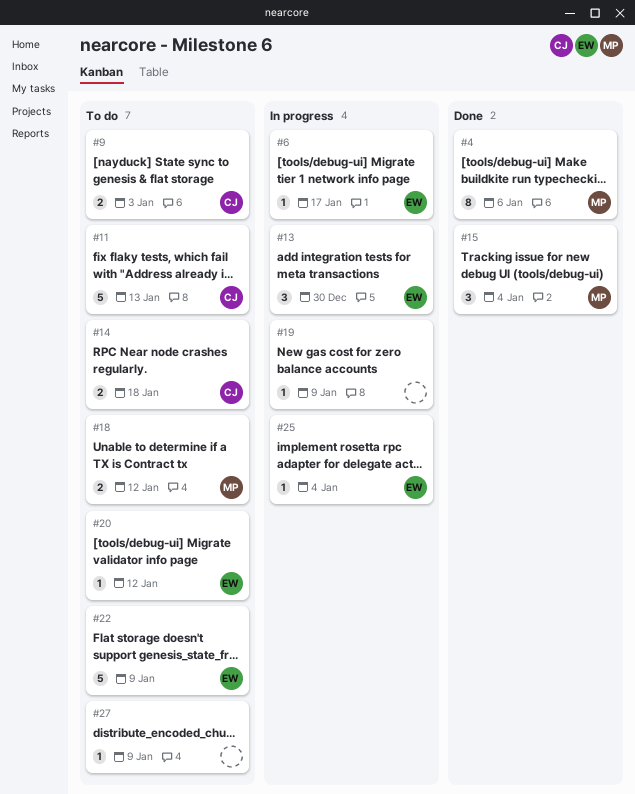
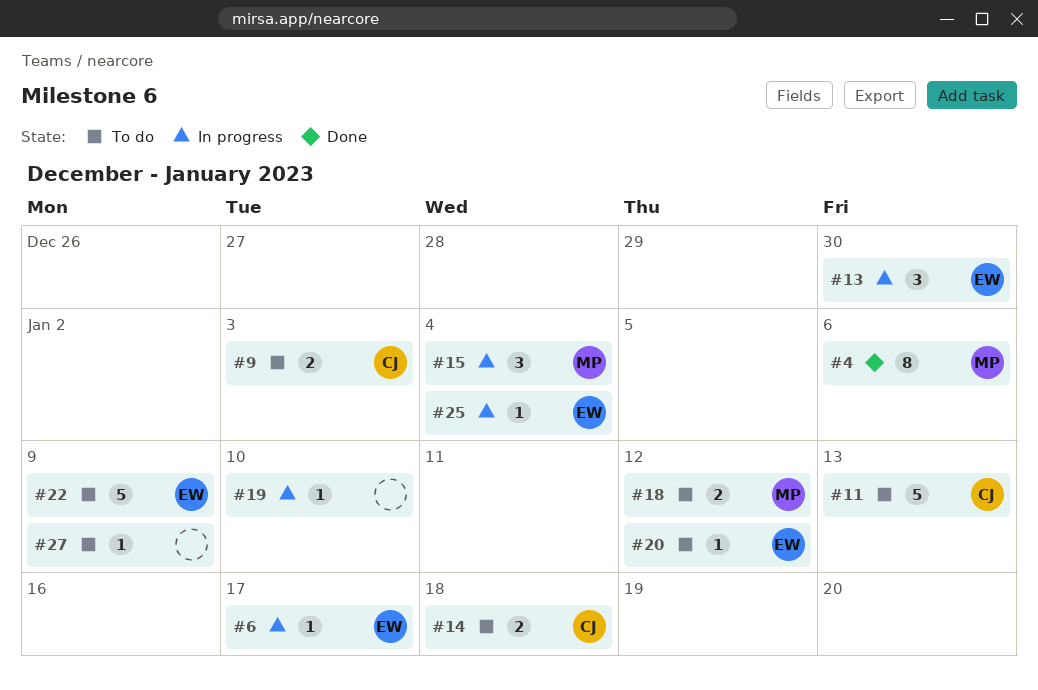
#15, status: Done -> In progress
#19, due: Jan 9 -> Jan 10

